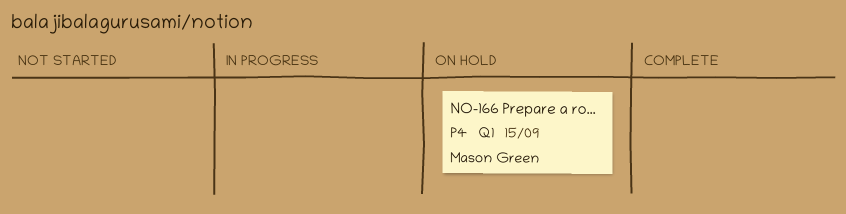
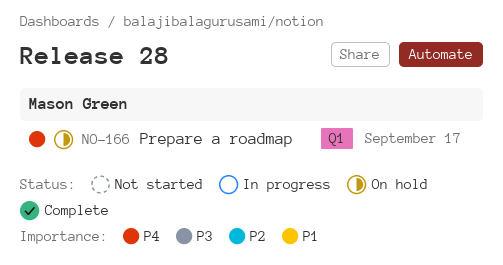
NO-166, due: Sep 15 -> Sep 17

